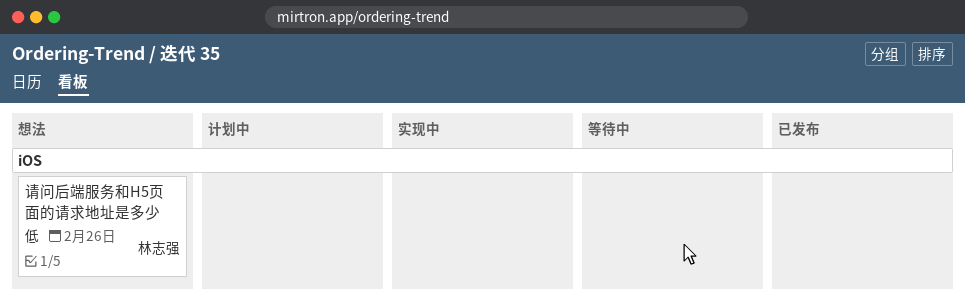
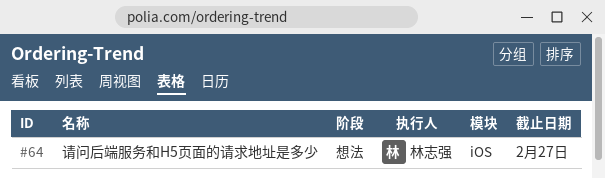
请问后端服务和H5页面的请求地址是多少, due: Feb 26 -> Feb 27

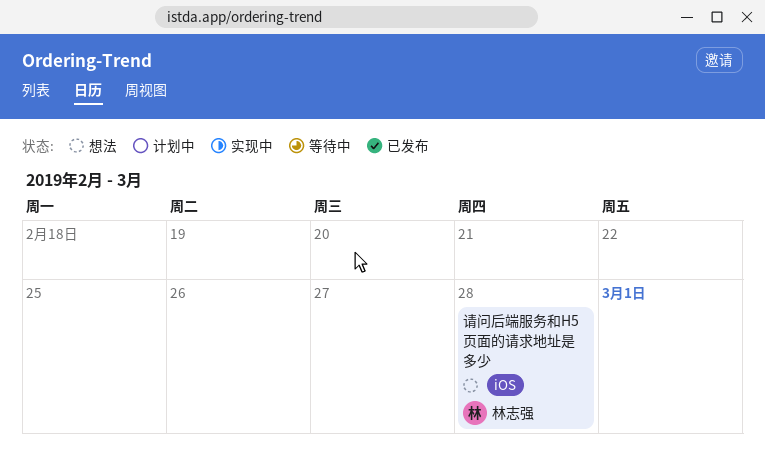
请问后端服务和H5页面的请求地址是多少, due: Feb 27 -> Feb 28

